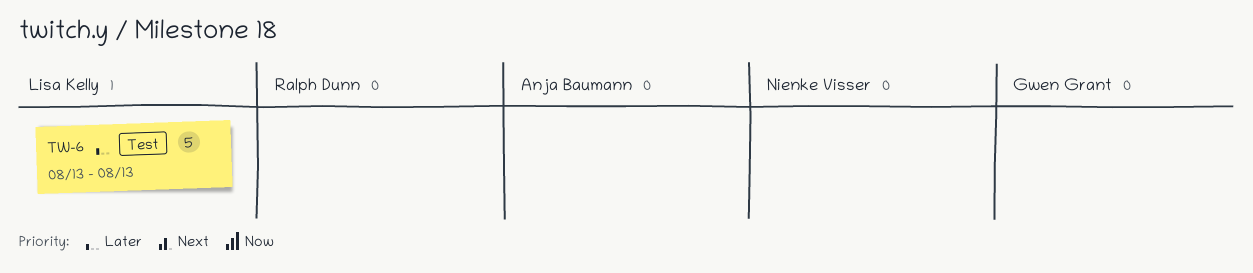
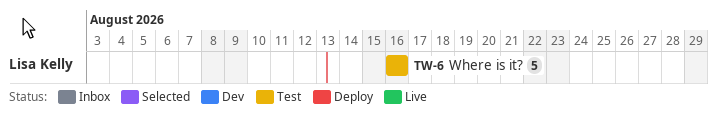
TW-6, start: Aug 13 -> Aug 16
TW-6, due: Aug 13 -> Aug 16

